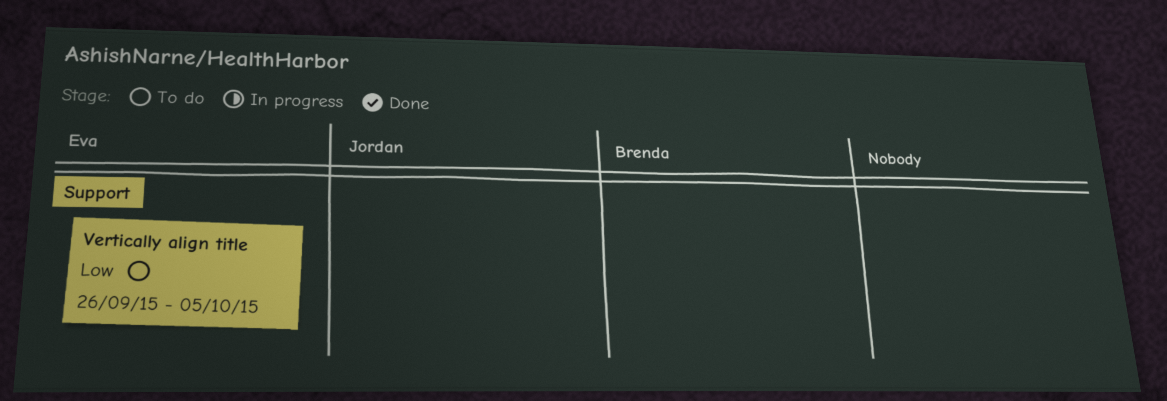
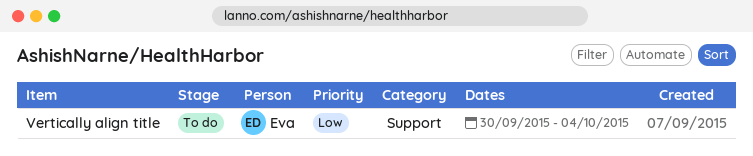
Vertically align title, start: Sep 26 -> Sep 30
Vertically align title, due: Oct 5 -> Oct 4

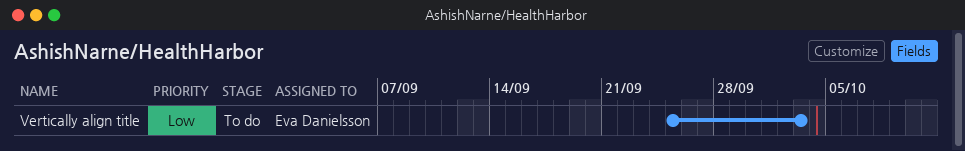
Vertically align title, start: Sep 30 -> Sep 25
Vertically align title, due: Oct 4 -> Oct 3

